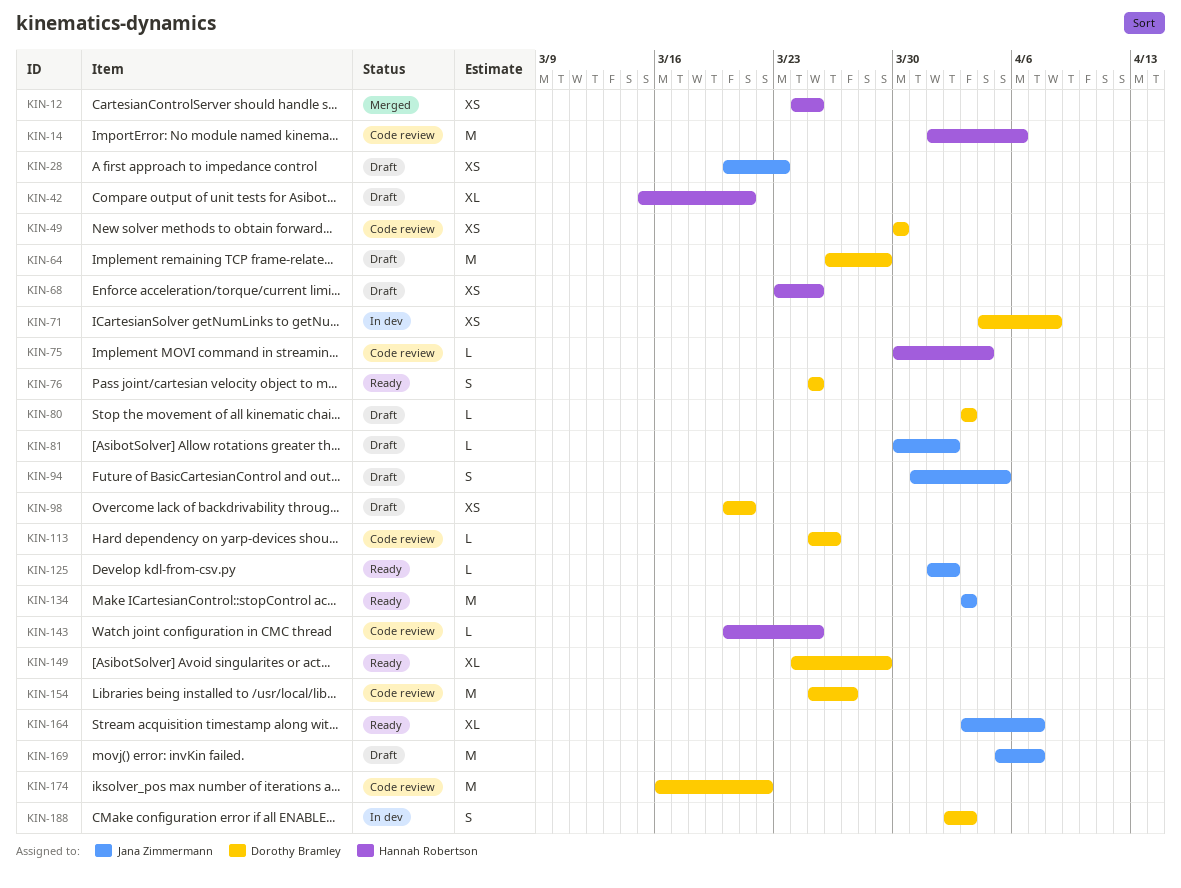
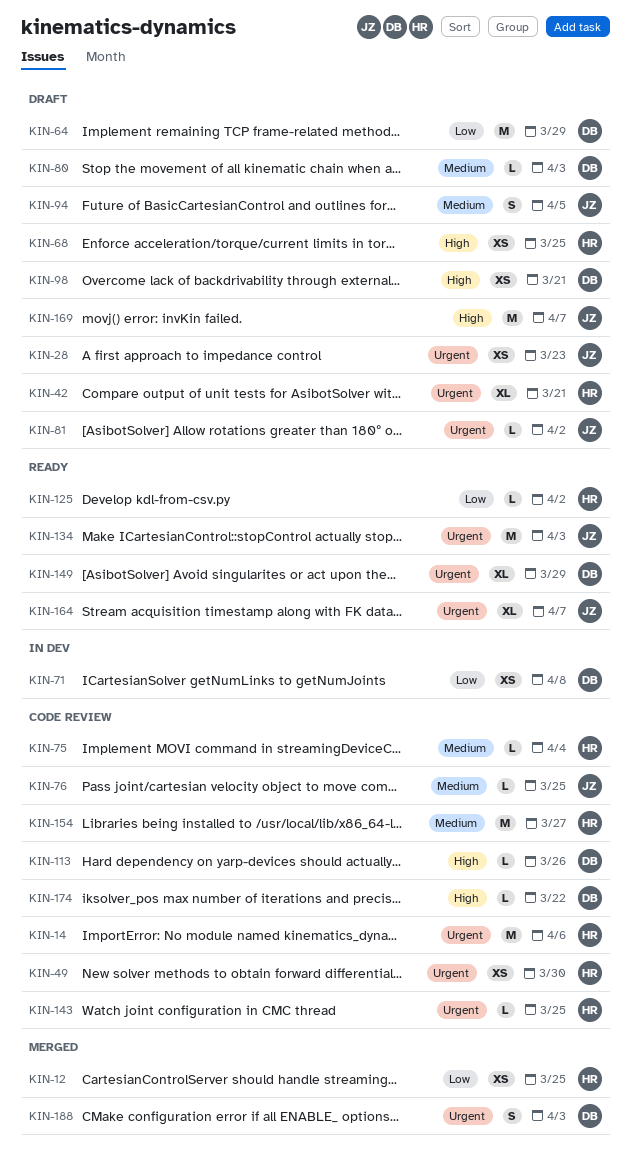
KIN-49, owner: Dorothy Bramley -> Hannah Robertson
KIN-76, status: Ready -> Code review
KIN-76, owner: Dorothy Bramley -> Jana Zimmermann
KIN-76, estimate: S -> L
KIN-125, owner: Jana Zimmermann -> Hannah Robertson
KIN-154, owner: Dorothy Bramley -> Hannah Robertson
KIN-174, estimate: M -> L
KIN-188, status: In dev -> Merged

